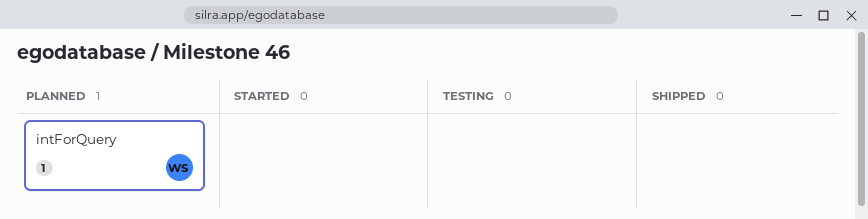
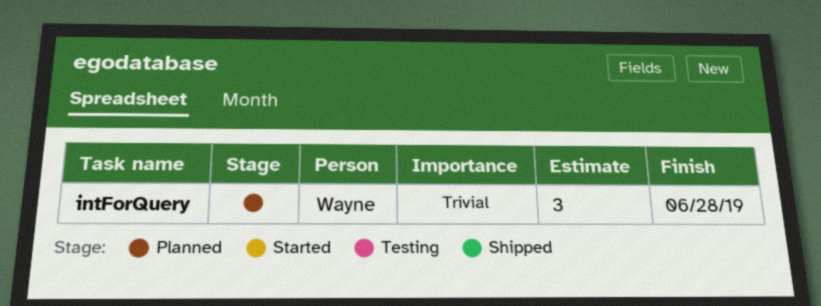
intForQuery, estimate: 1 -> 3

